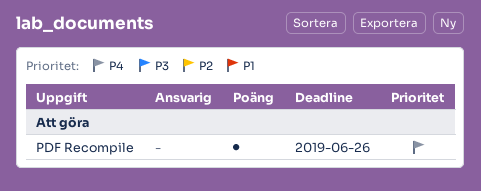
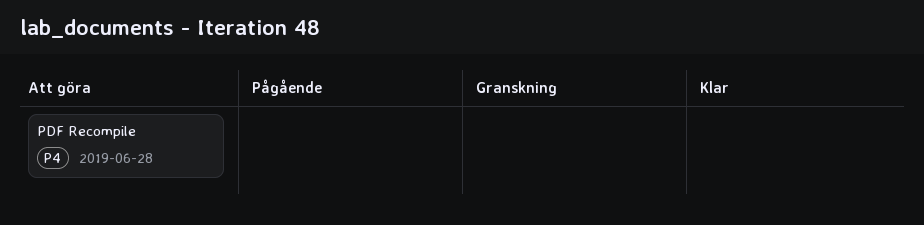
PDF Recompile, due: Jun 26 -> Jun 28

